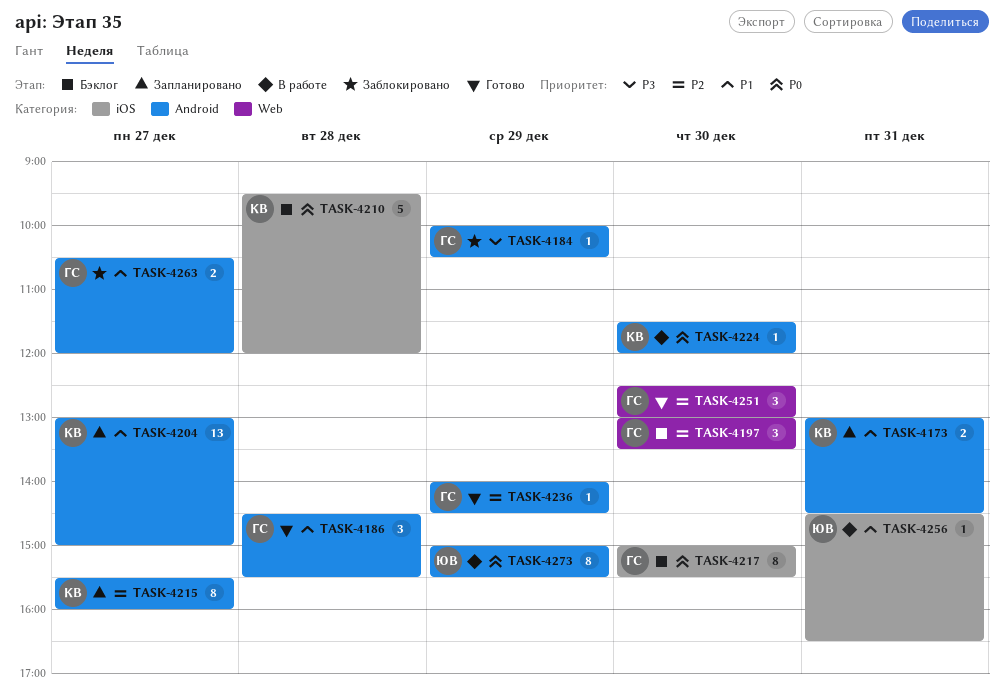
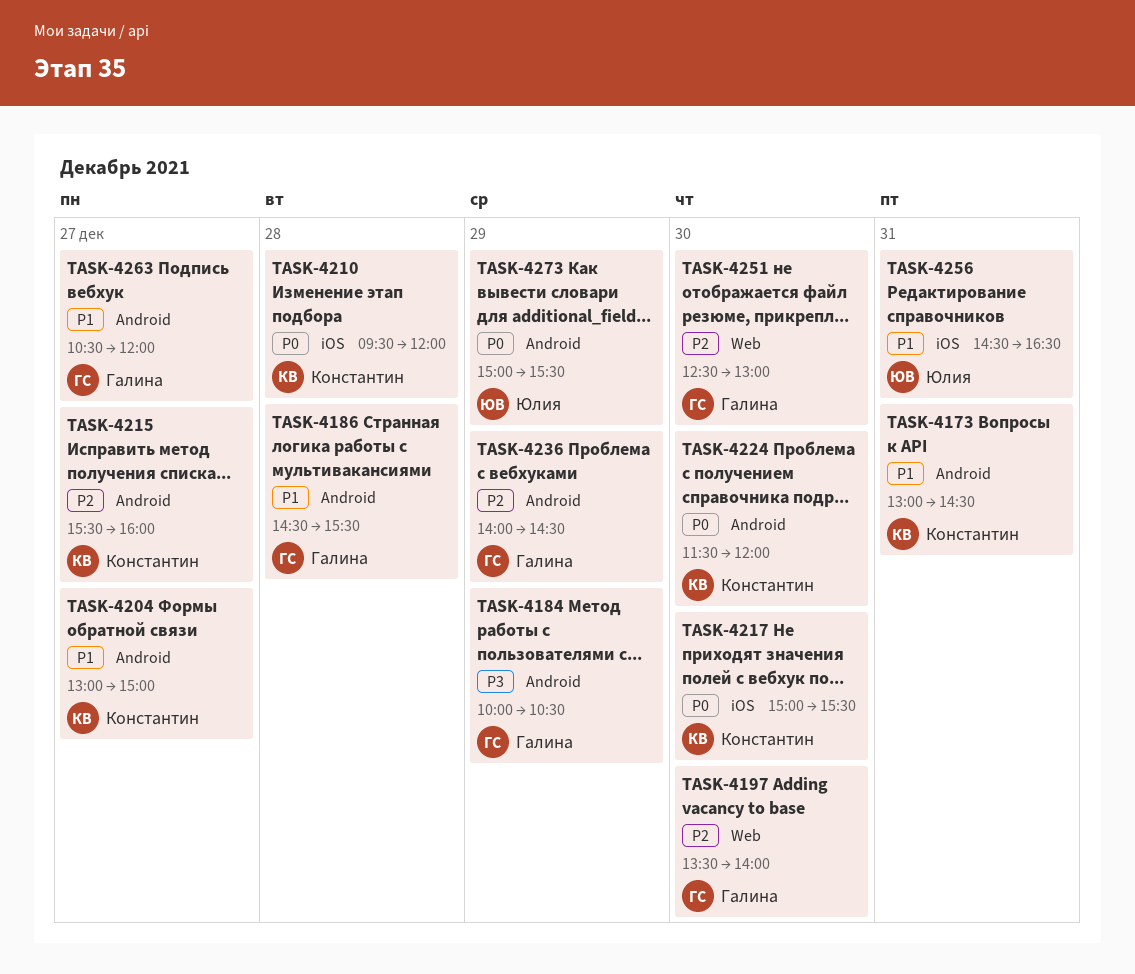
TASK-4197, begins: 13:00 -> 13:30
TASK-4197, ends: 13:30 -> 14:00
TASK-4217, owner: Галина -> Константин

